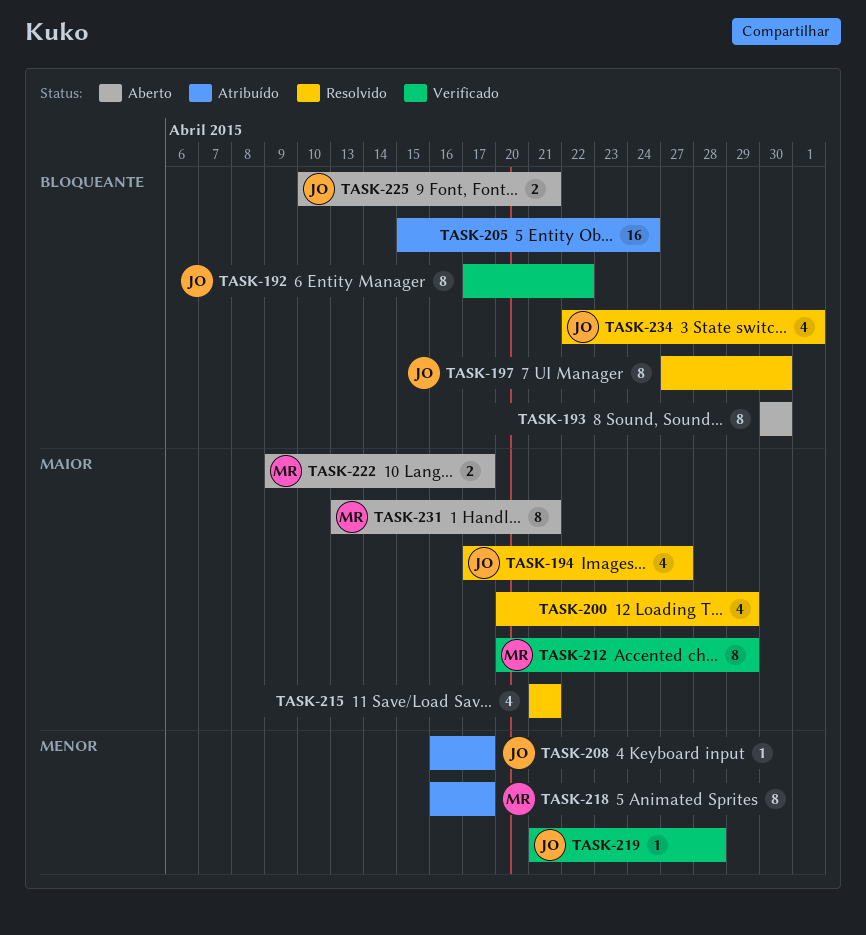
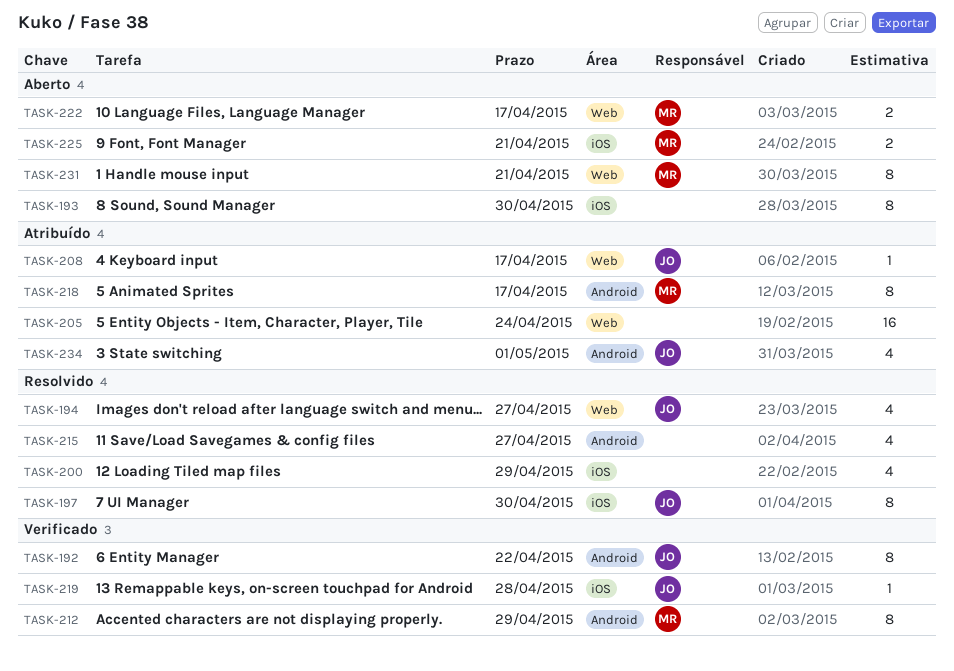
TASK-215, due: Apr 21 -> Apr 27
TASK-225, owner: JO -> MR
TASK-234, status: Resolvido -> Atribuído

